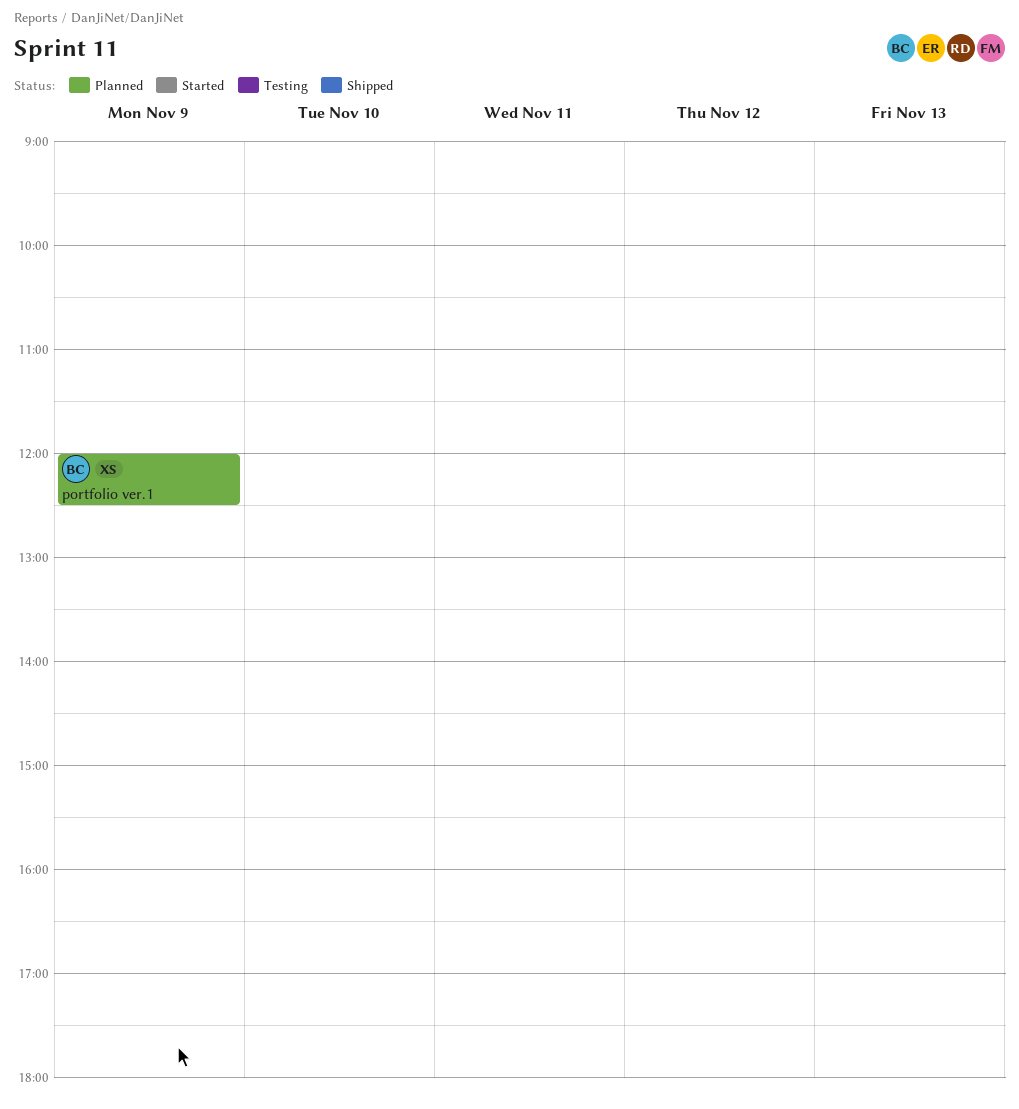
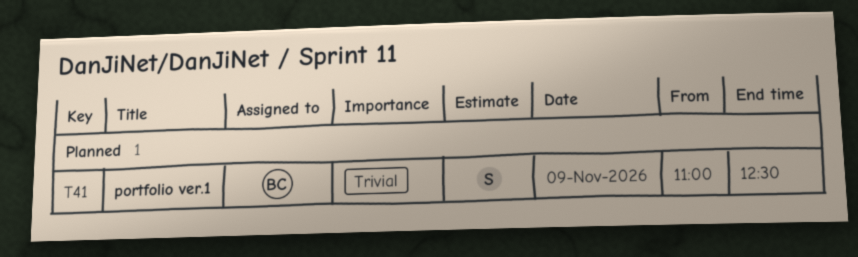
portfolio ver.1, estimate: XS -> S
portfolio ver.1, begins: 12:00 -> 11:00

